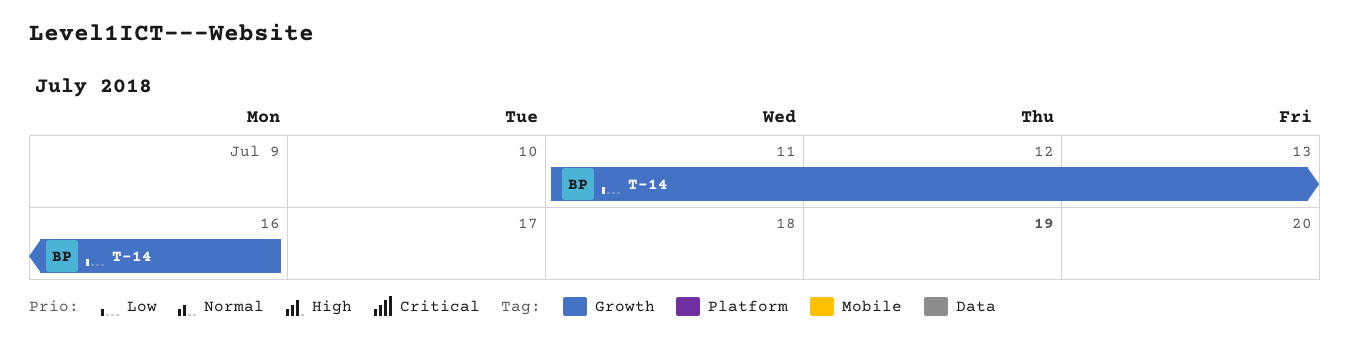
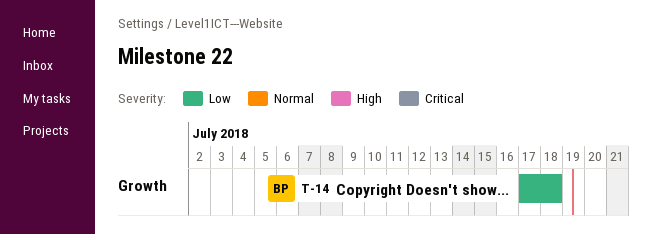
T-14, start: Jul 11 -> Jul 17
T-14, due: Jul 16 -> Jul 18

